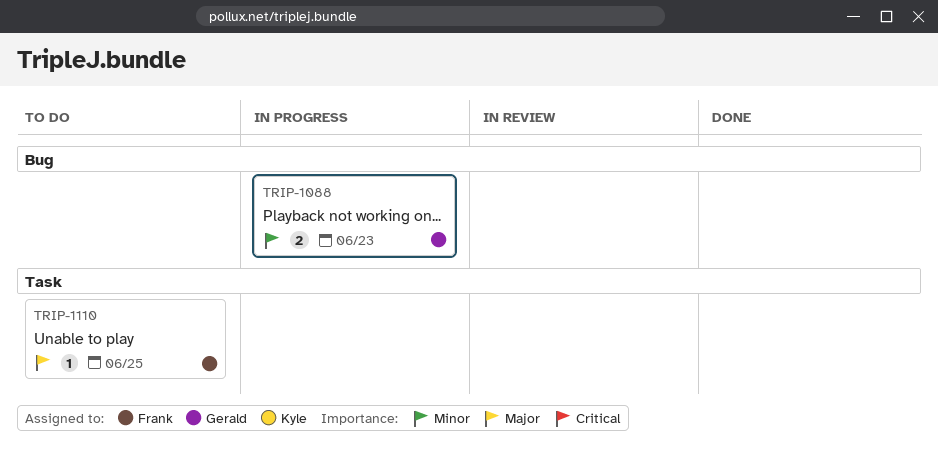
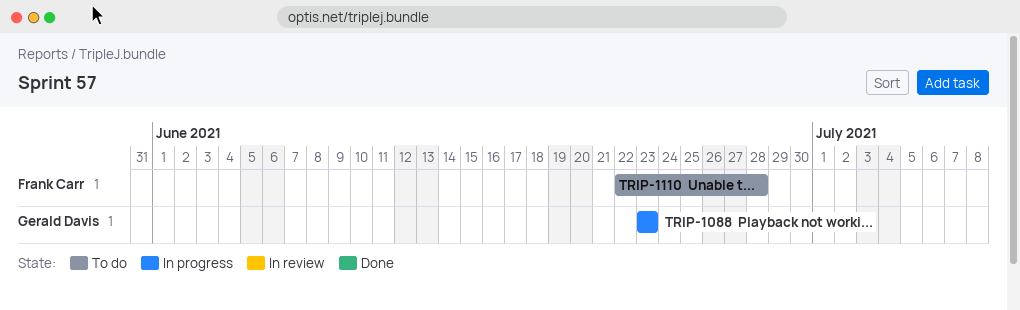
TRIP-1110, due: Jun 25 -> Jun 28

